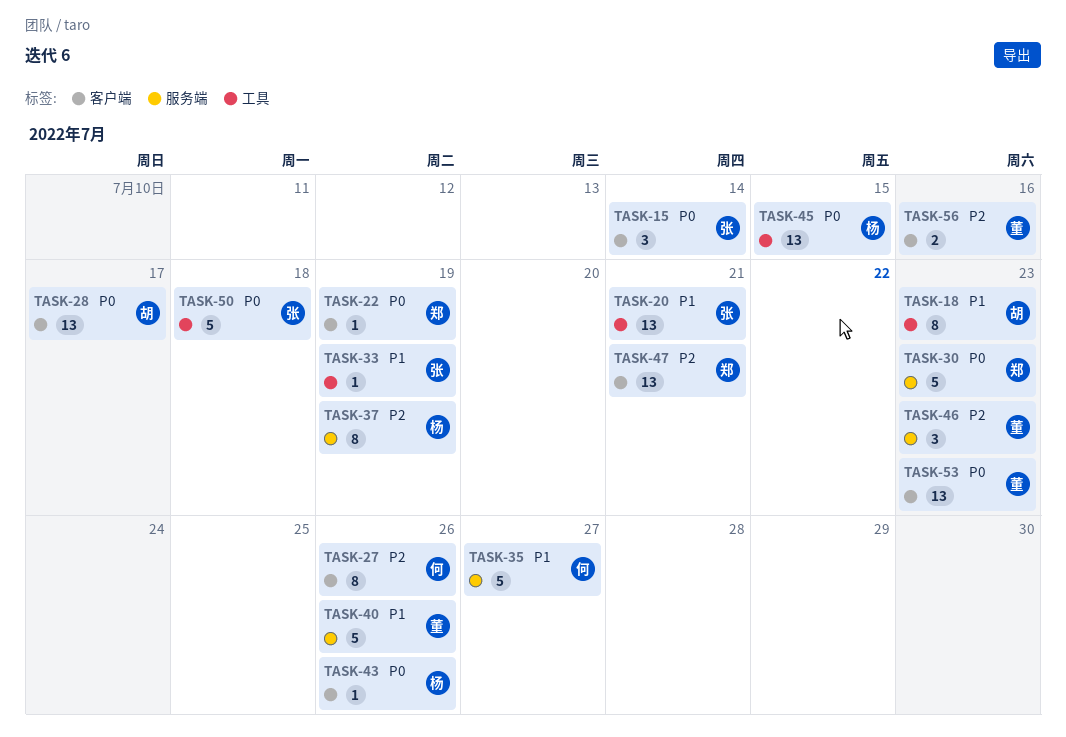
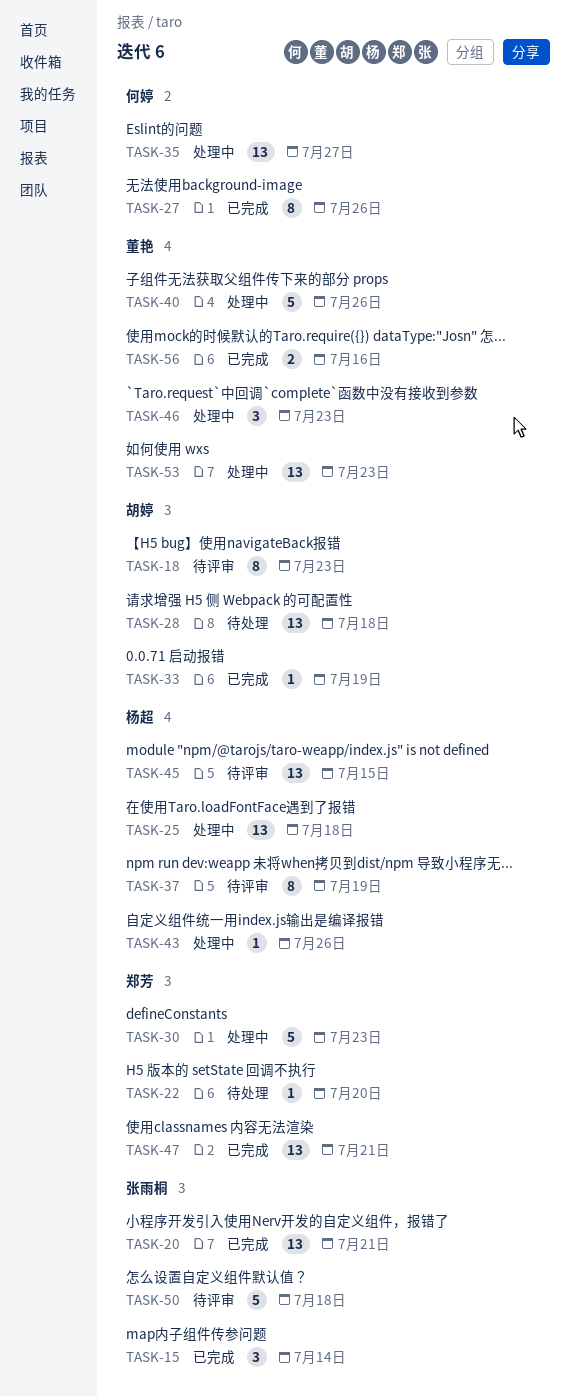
TASK-22, due: Jul 19 -> Jul 20
TASK-25: none -> present
TASK-28, due: Jul 17 -> Jul 18
TASK-33, owner: 张雨桐 -> 胡婷
TASK-35, estimate: 5 -> 13

